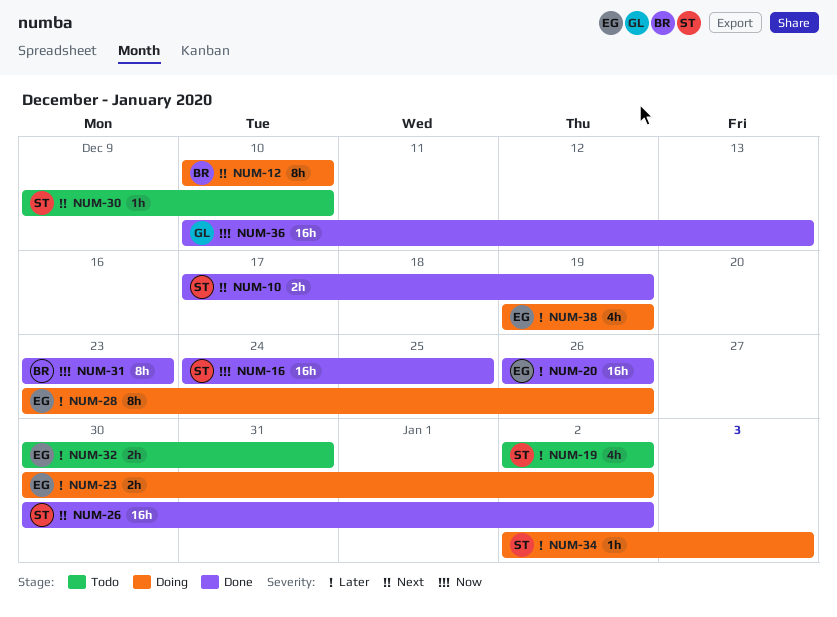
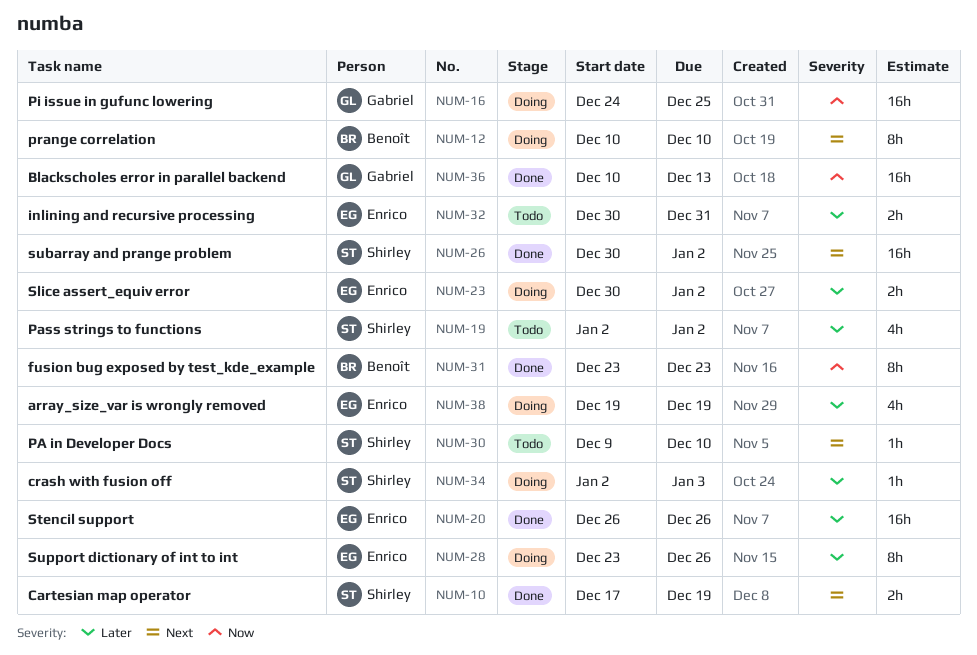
NUM-16, status: Done -> Doing
NUM-16, owner: Shirley -> Gabriel

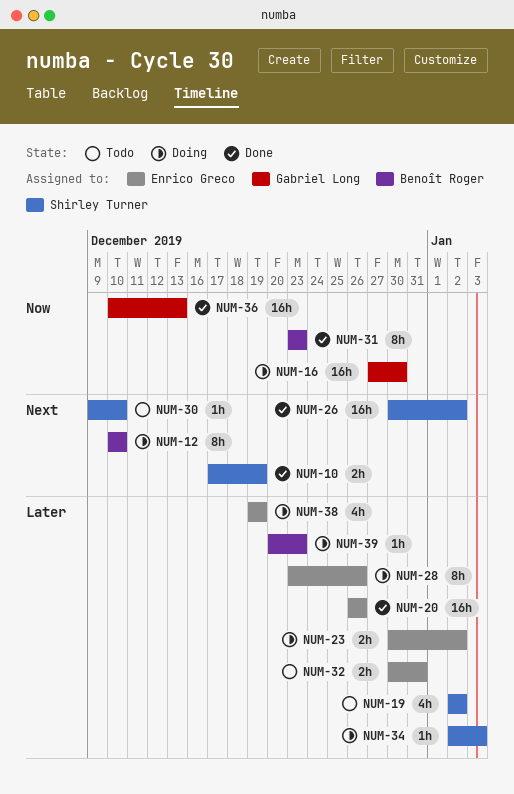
NUM-16, start: Dec 24 -> Dec 27
NUM-16, due: Dec 25 -> Dec 30
NUM-39: none -> present

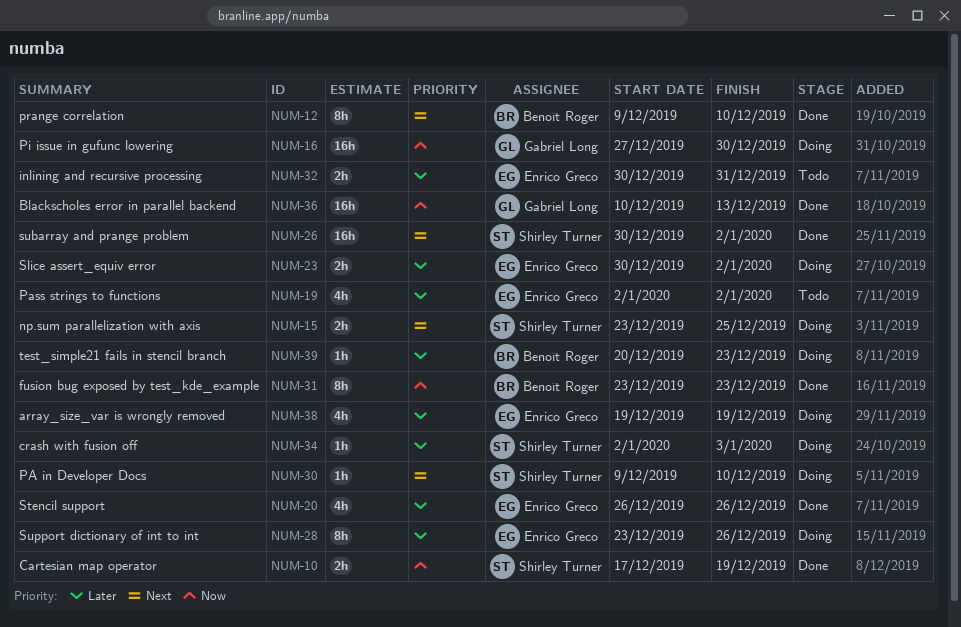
NUM-10, priority: Next -> Now
NUM-12, status: Doing -> Done
NUM-12, start: Dec 10 -> Dec 9
NUM-15: none -> present
NUM-19, owner: Shirley Turner -> Enrico Greco
NUM-20, estimate: 16h -> 4h
NUM-30, status: Todo -> Doing

